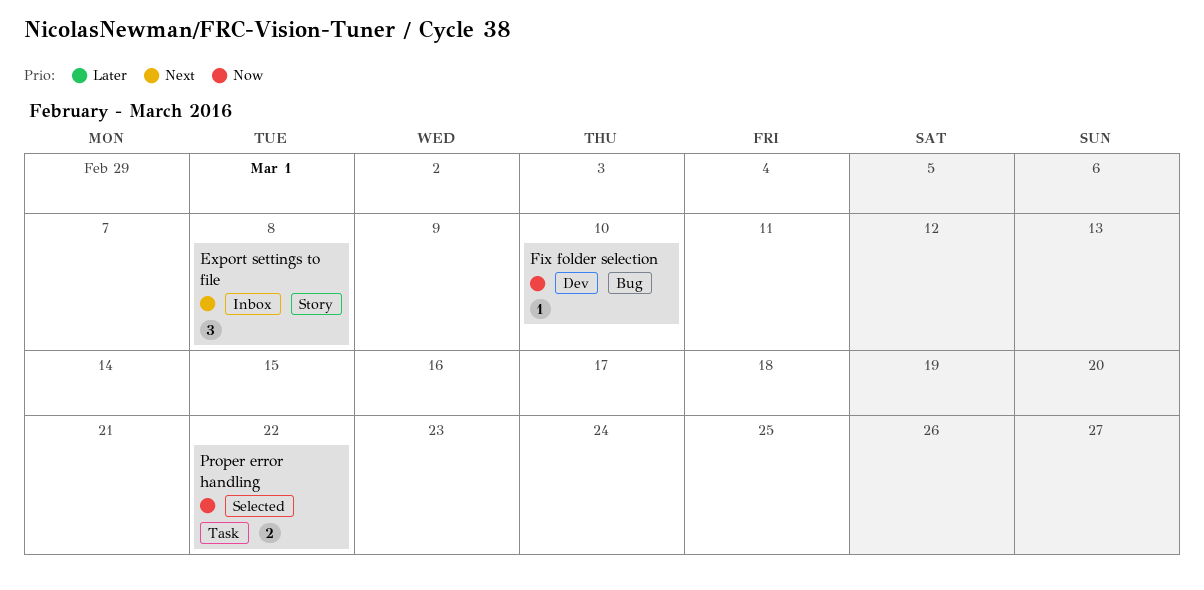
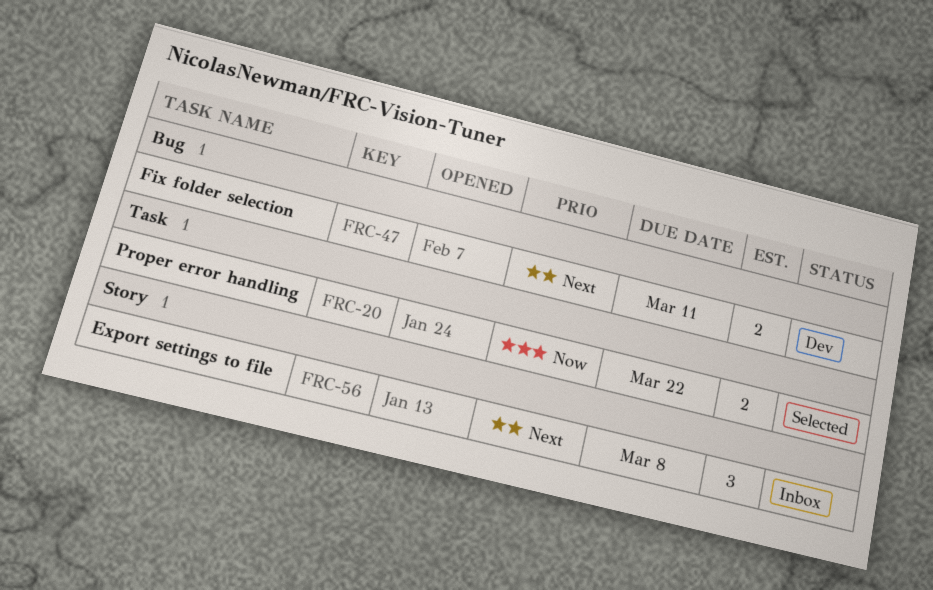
Fix folder selection, priority: Now -> Next
Fix folder selection, estimate: 1 -> 2
Fix folder selection, due: Mar 10 -> Mar 11

